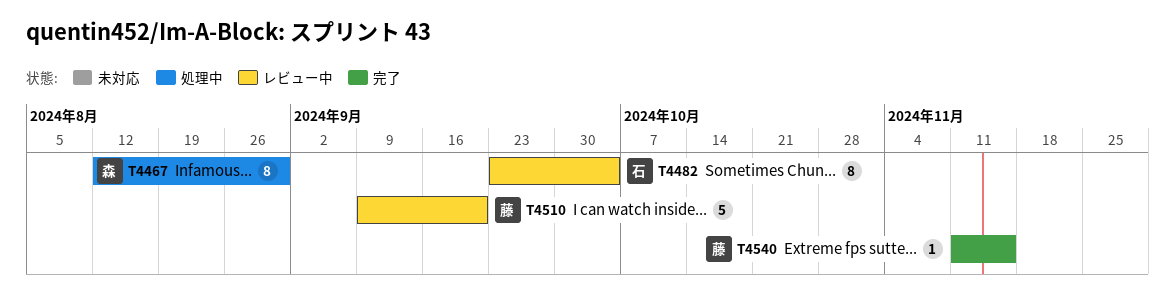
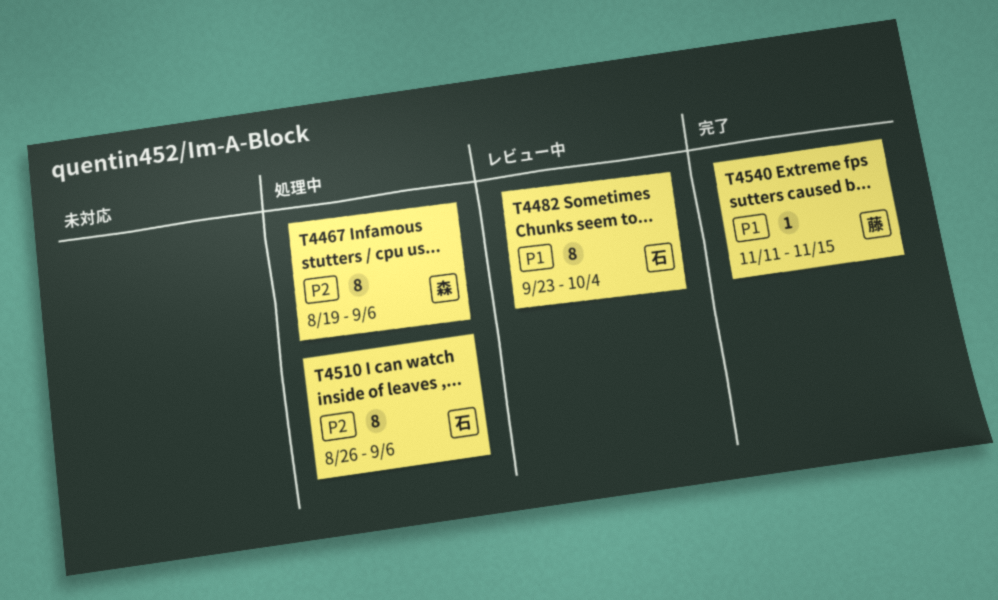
T4467, start: Aug 12 -> Aug 19
T4467, due: Aug 30 -> Sep 6
T4510, status: レビュー中 -> 処理中
T4510, owner: 藤 -> 石
T4510, estimate: 5 -> 8
T4510, start: Sep 9 -> Aug 26
T4510, due: Sep 20 -> Sep 6

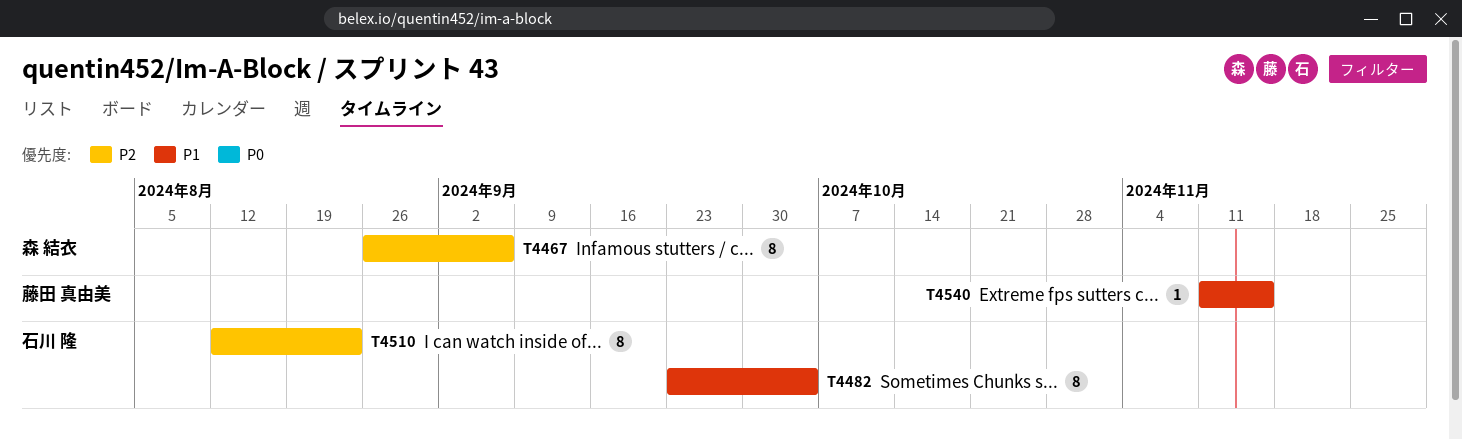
T4467, start: Aug 19 -> Aug 26
T4510, start: Aug 26 -> Aug 12
T4510, due: Sep 6 -> Aug 23

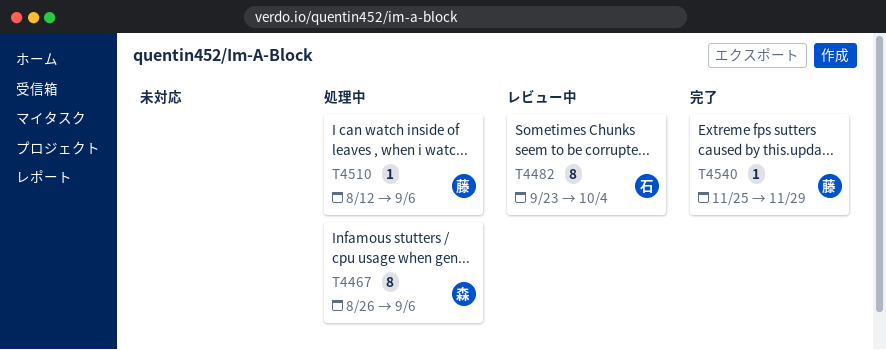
T4510, owner: 石川 隆 -> 藤田 真由美
T4510, estimate: 8 -> 1
T4510, due: Aug 23 -> Sep 6
T4540, start: Nov 11 -> Nov 25
T4540, due: Nov 15 -> Nov 29

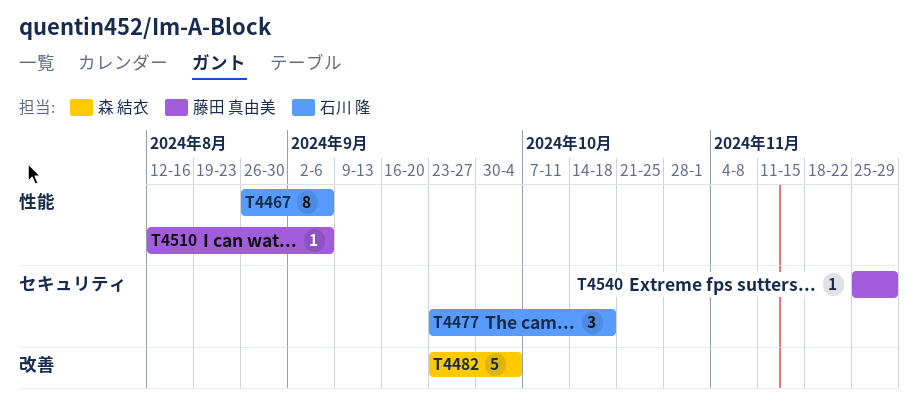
T4467, owner: 森 結衣 -> 石川 隆
T4477: none -> present
T4482, owner: 石川 隆 -> 森 結衣
T4482, estimate: 8 -> 5

